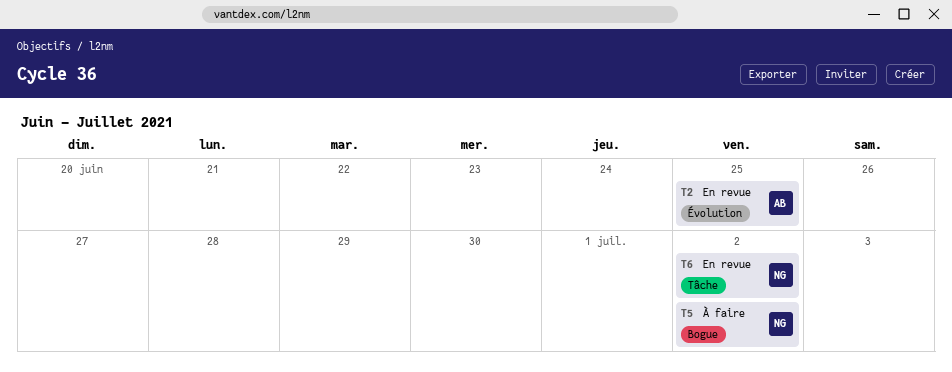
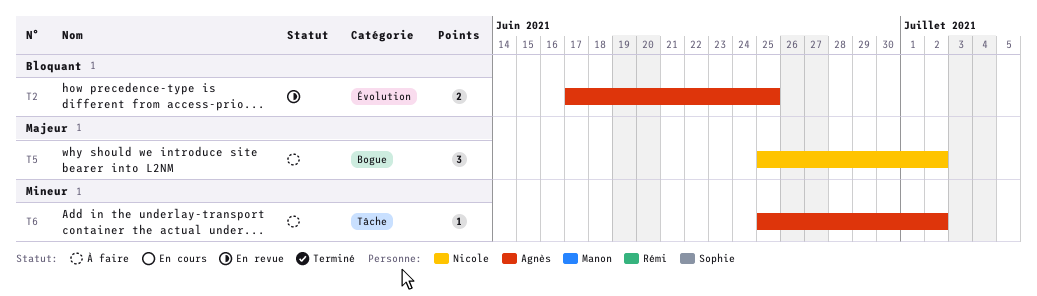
T6, status: En revue -> À faire
T6, owner: Nicole -> Agnès

